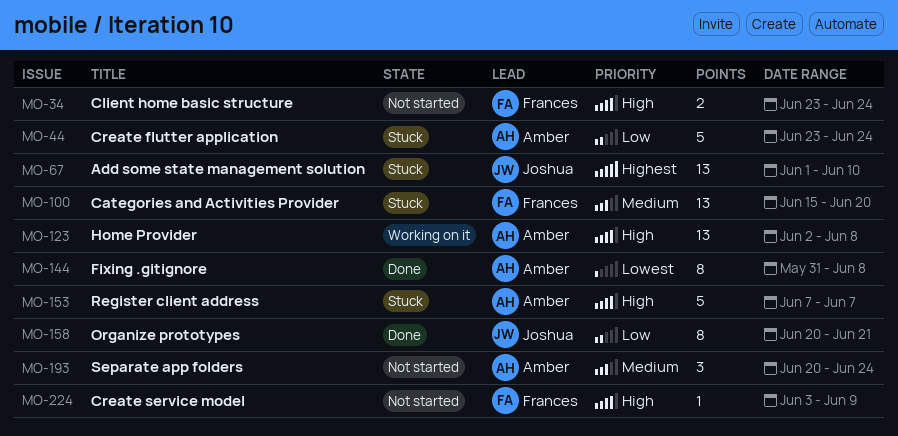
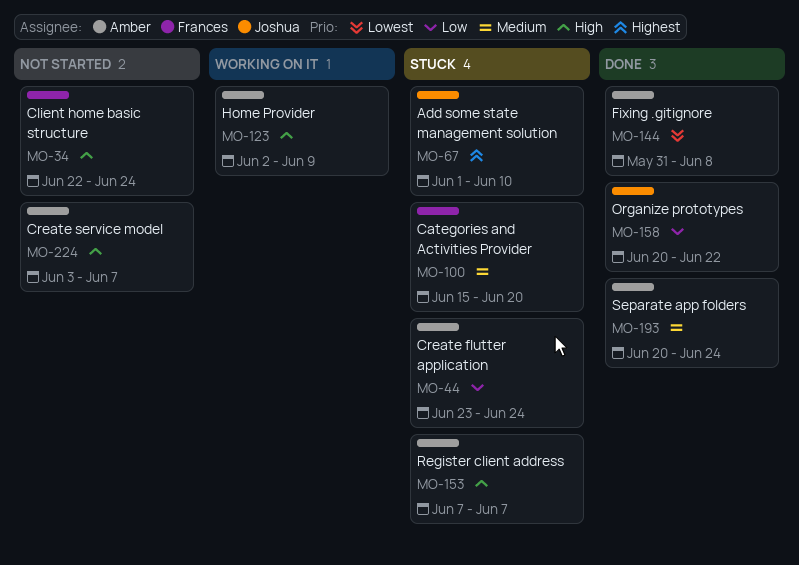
MO-34, start: Jun 23 -> Jun 22
MO-123, due: Jun 8 -> Jun 9
MO-158, due: Jun 21 -> Jun 22
MO-193, status: Not started -> Done
MO-224, owner: Frances -> Amber
MO-224, due: Jun 9 -> Jun 7

